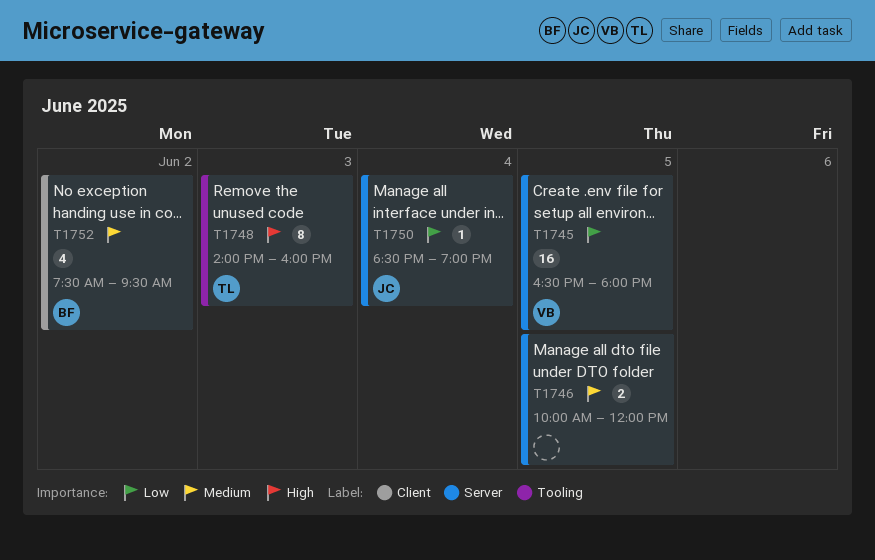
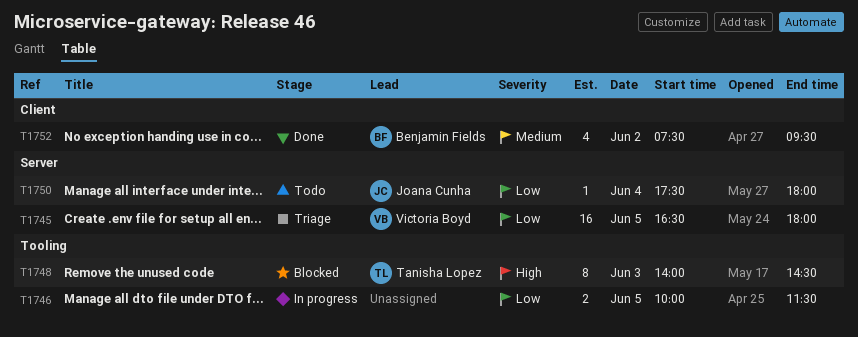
T1746, priority: Medium -> Low
T1746, label: Server -> Tooling
T1746, ends: 12:00 -> 11:30
T1748, ends: 16:00 -> 14:30
T1750, begins: 18:30 -> 17:30
T1750, ends: 19:00 -> 18:00

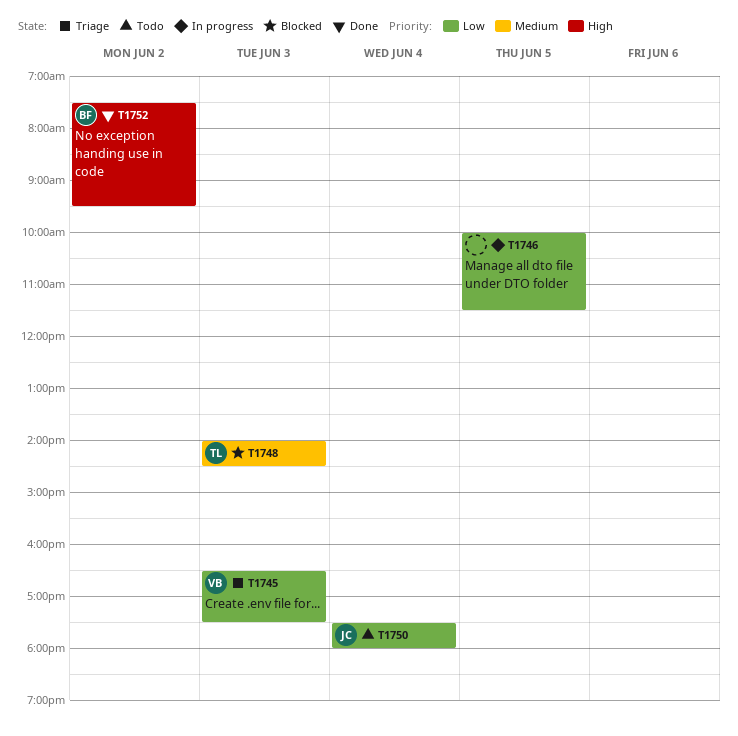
T1745, day: Jun 5 -> Jun 3
T1745, ends: 18:00 -> 17:30
T1748, priority: High -> Medium
T1752, priority: Medium -> High

